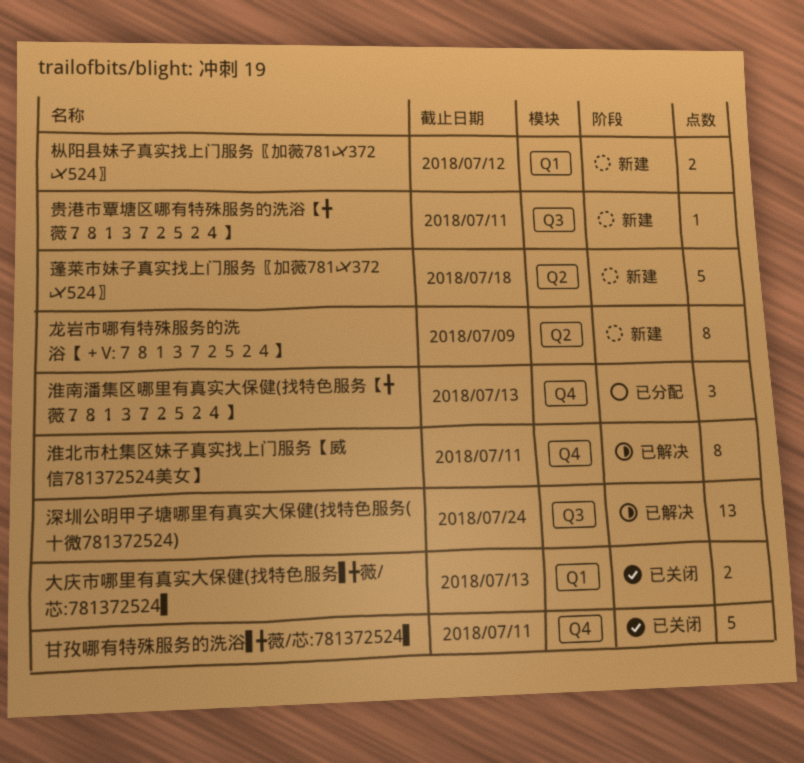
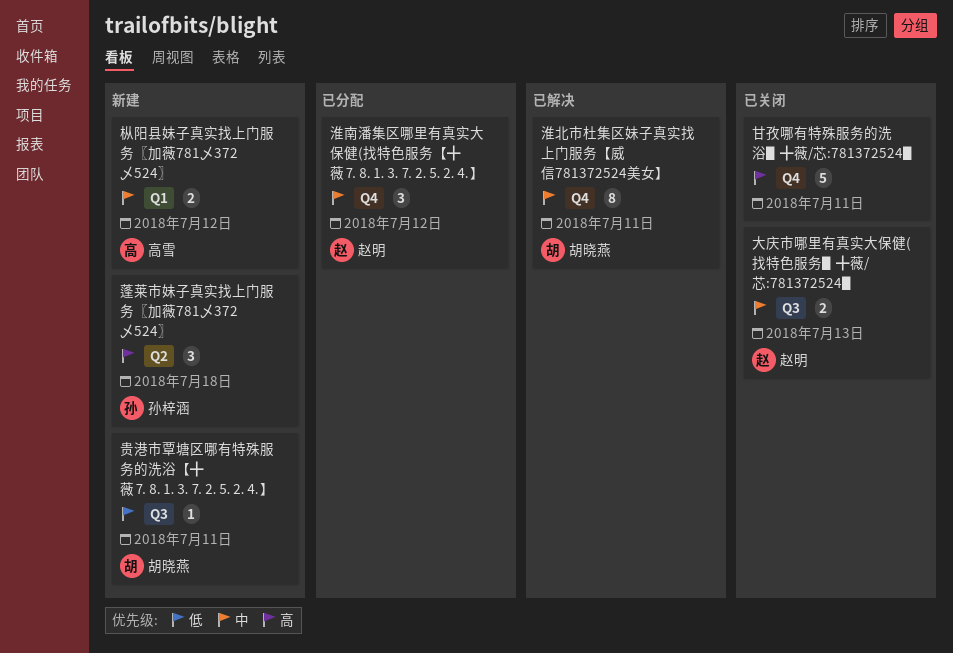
大庆市哪里有真实大保健(找特色服务▋╋薇/芯:781372524▋, label: Q1 -> Q3
淮南潘集区哪里有真实大保健(找特色服务【╋薇⒎⒏⒈⒊⒎⒉⒌⒉⒋】, due: Jul 13 -> Jul 12
深圳公明甲子塘哪里有真实大保健(找特色服务(十微781372524): present -> none
蓬莱市妹子真实找上门服务〖加薇781乄372乄524〗, estimate: 5 -> 3
龙岩市哪有特殊服务的洗浴【＋V:７８１３７２５２４】: present -> none

